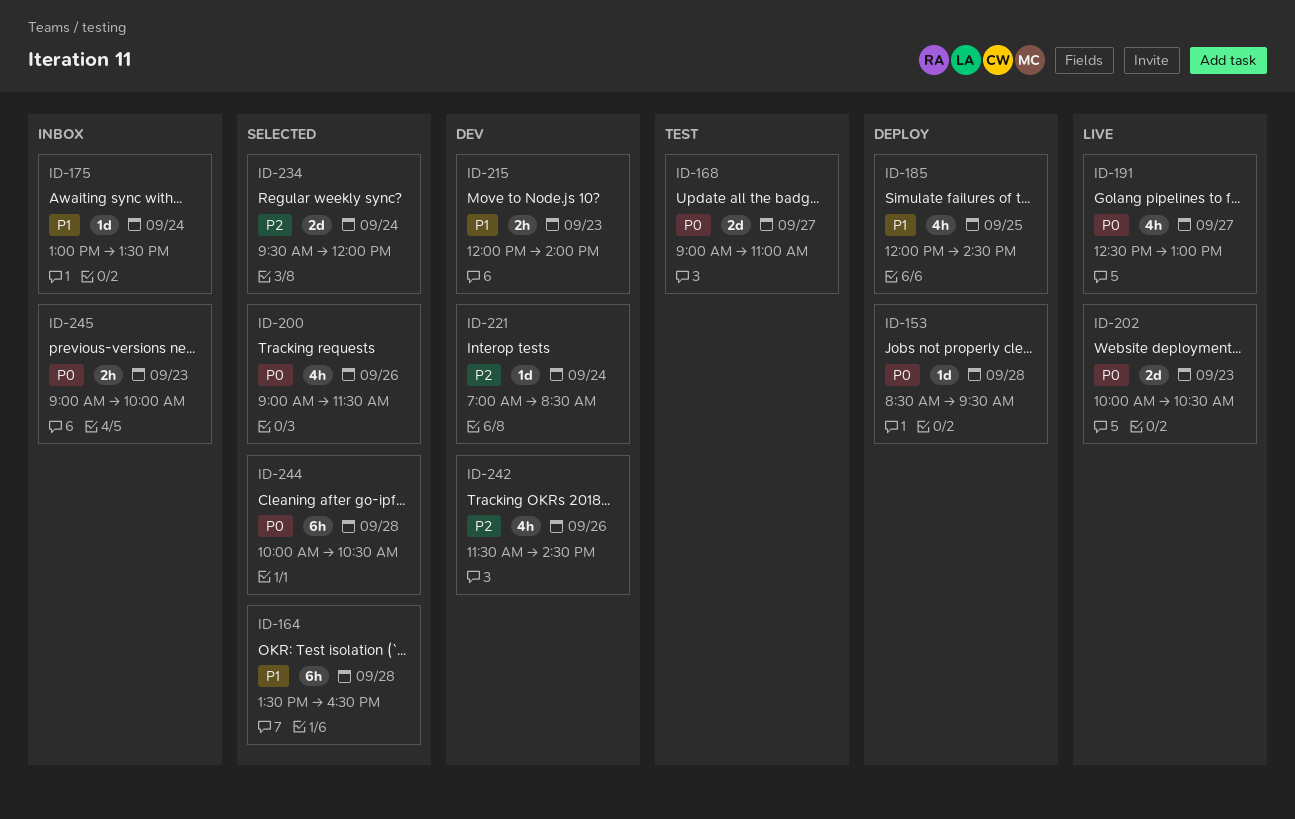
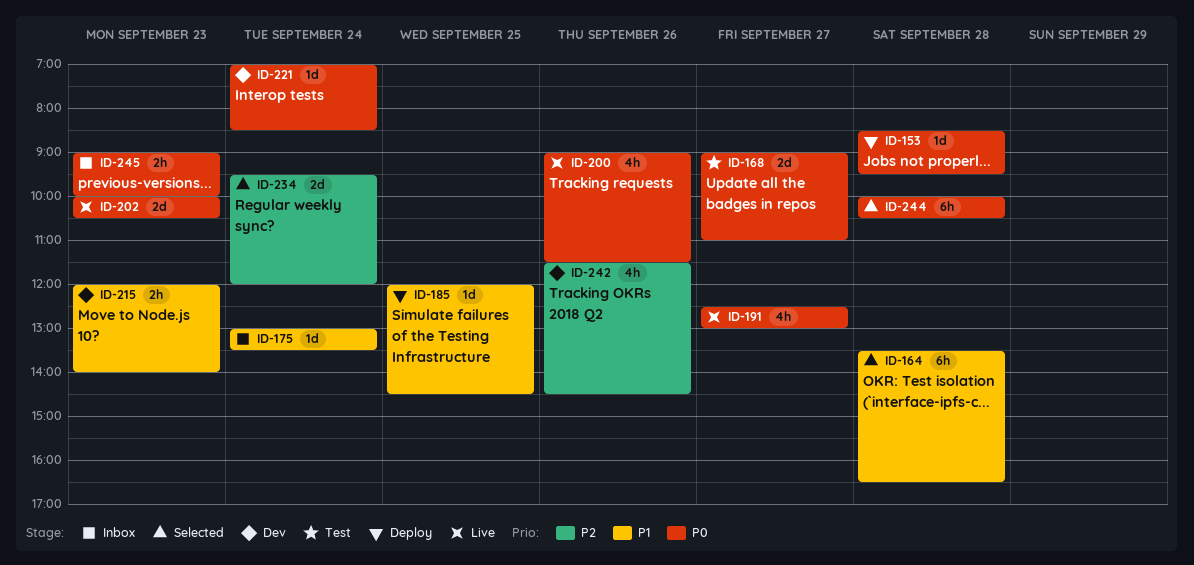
ID-185, estimate: 4h -> 1d
ID-200, status: Selected -> Live
ID-221, priority: P2 -> P0

